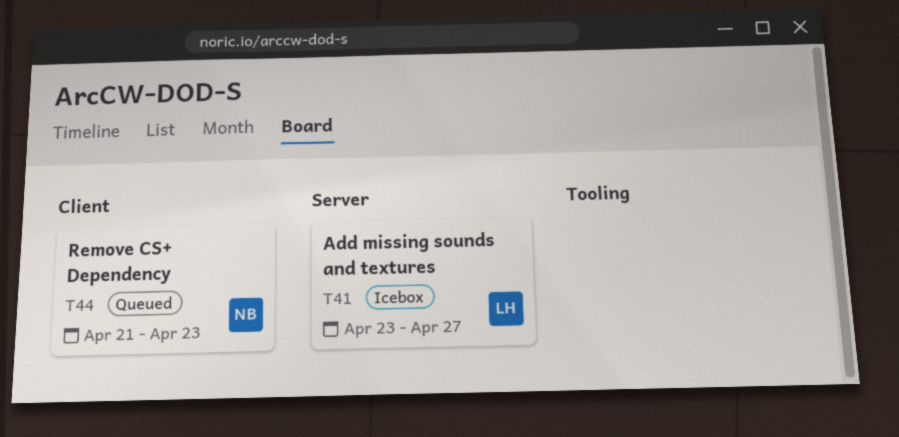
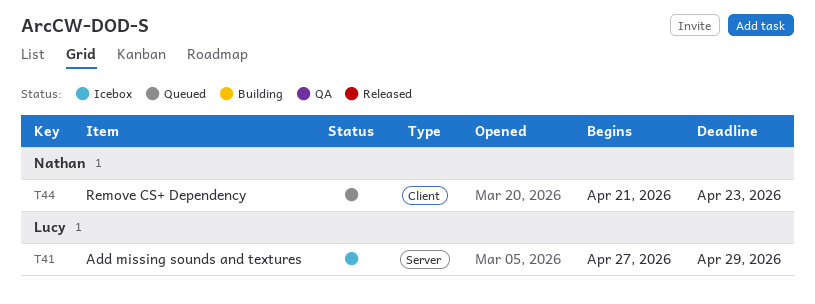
T41, start: Apr 23 -> Apr 27
T41, due: Apr 27 -> Apr 29

